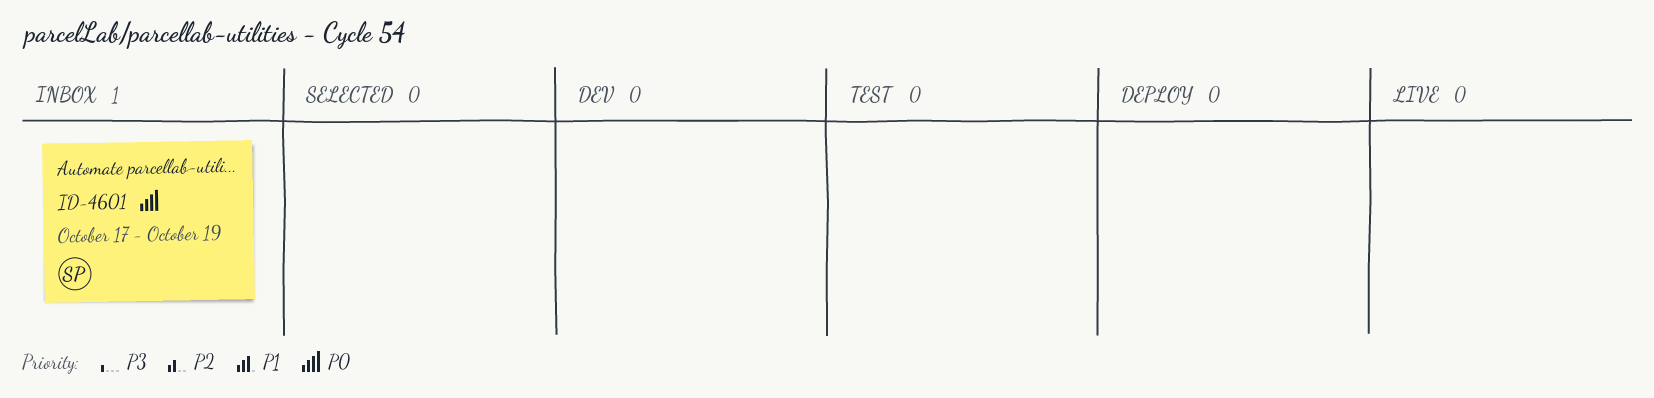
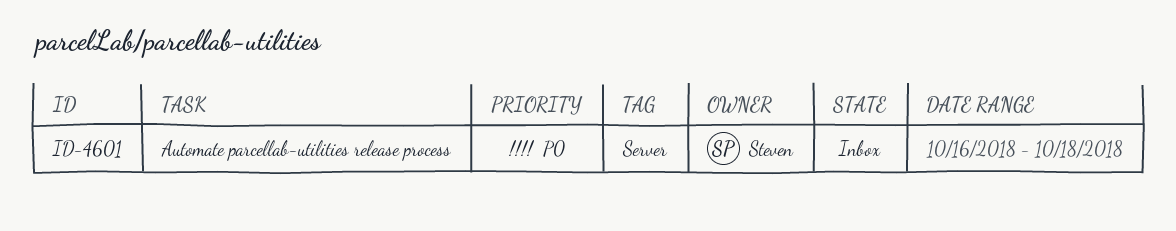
ID-4601, start: Oct 17 -> Oct 16
ID-4601, due: Oct 19 -> Oct 18

